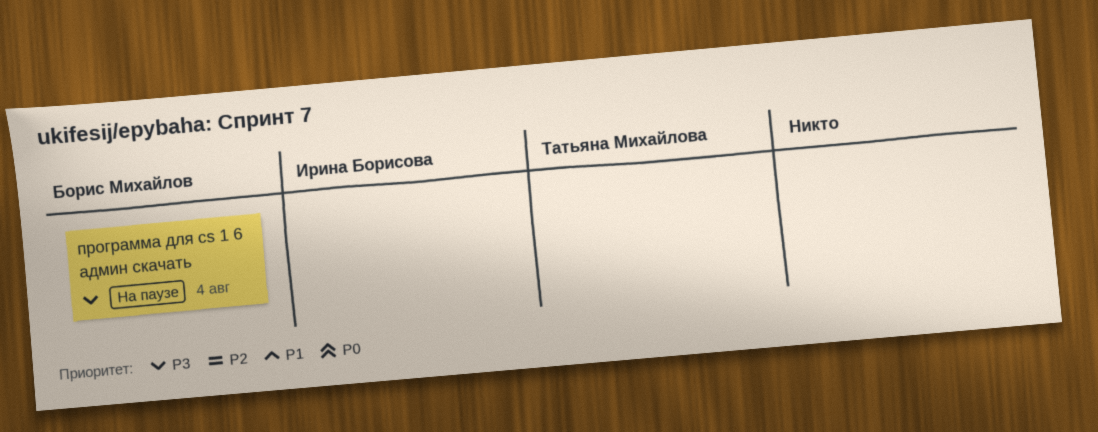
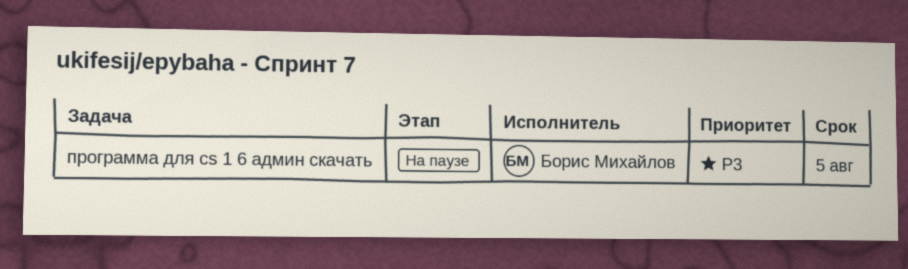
программа для cs 1 6 админ скачать, due: Aug 4 -> Aug 5

